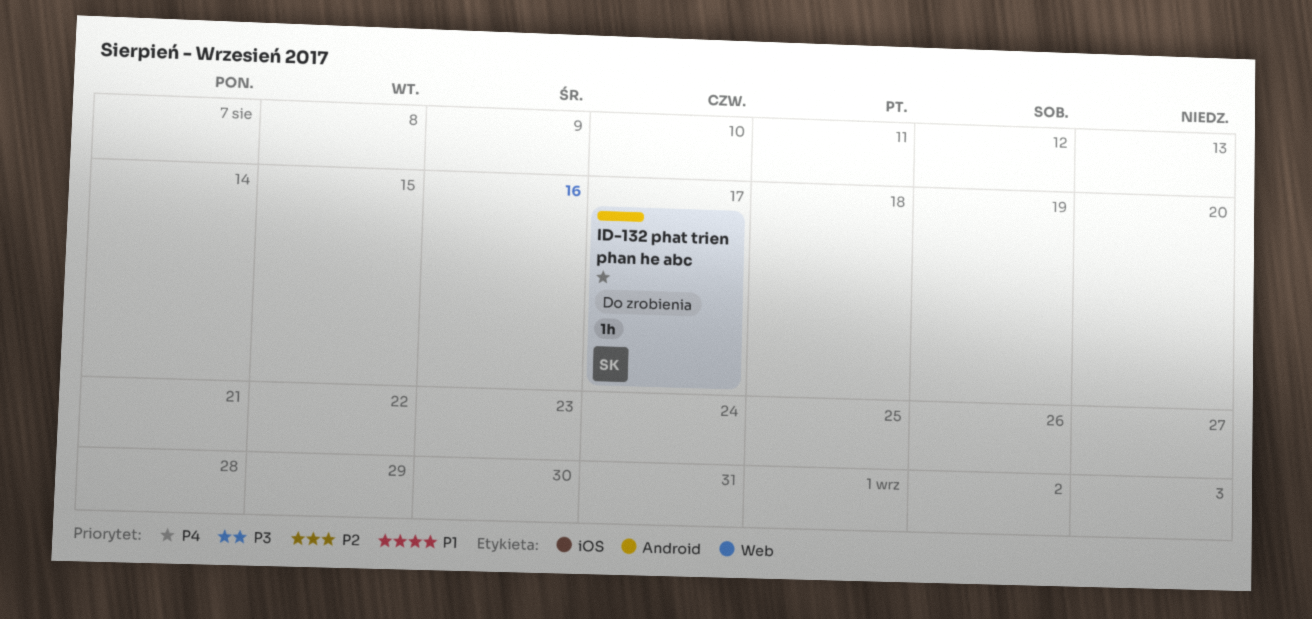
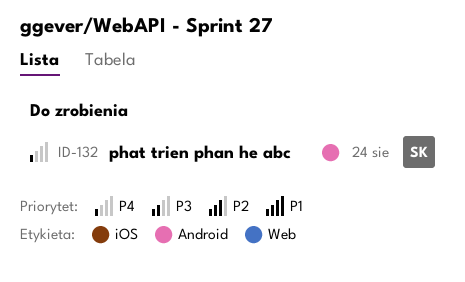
ID-132, due: Aug 17 -> Aug 24

